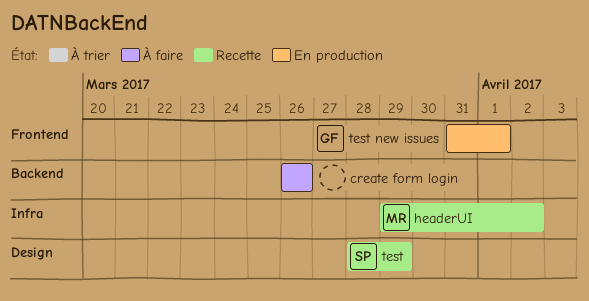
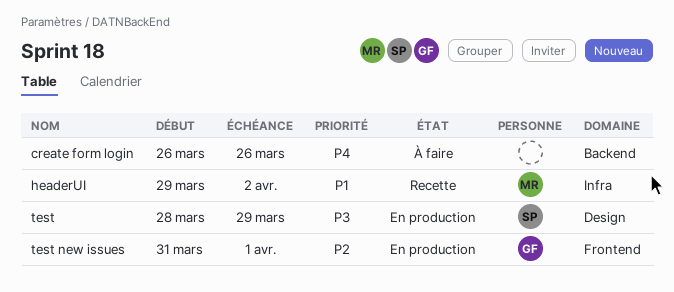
test, status: Recette -> En production

